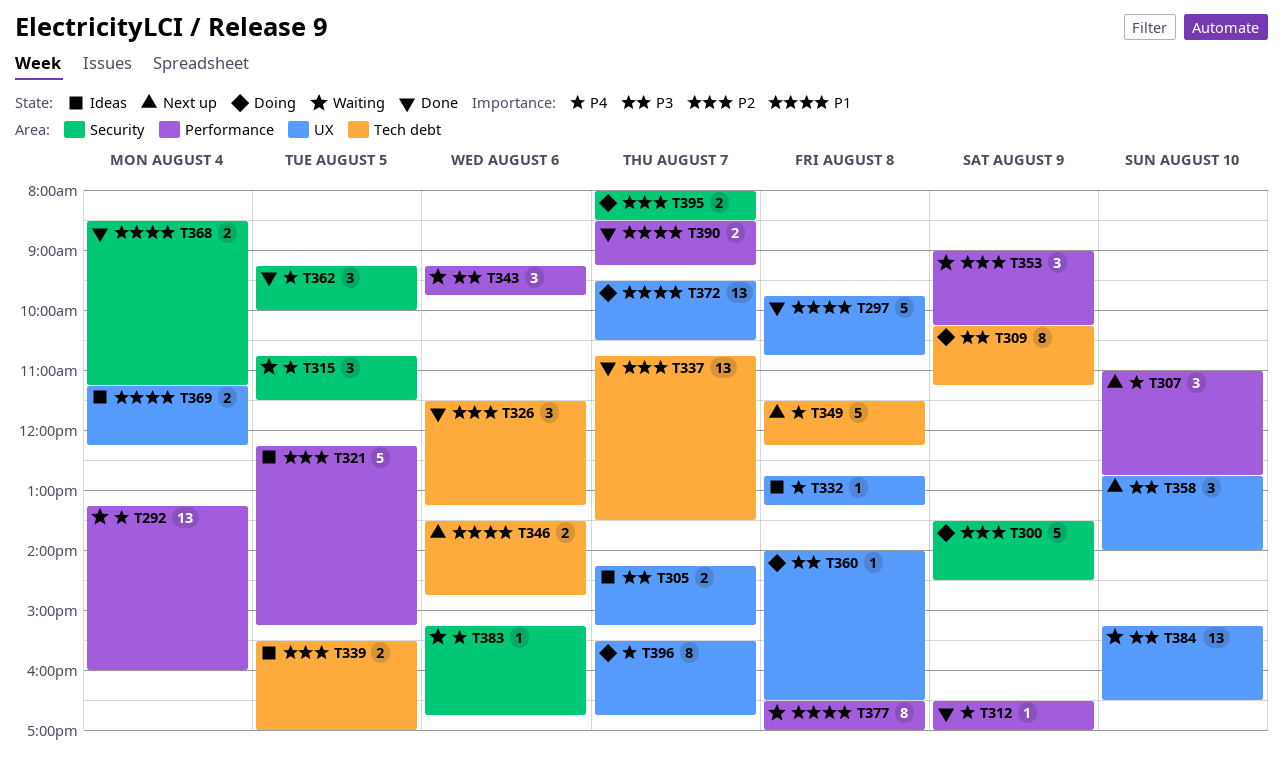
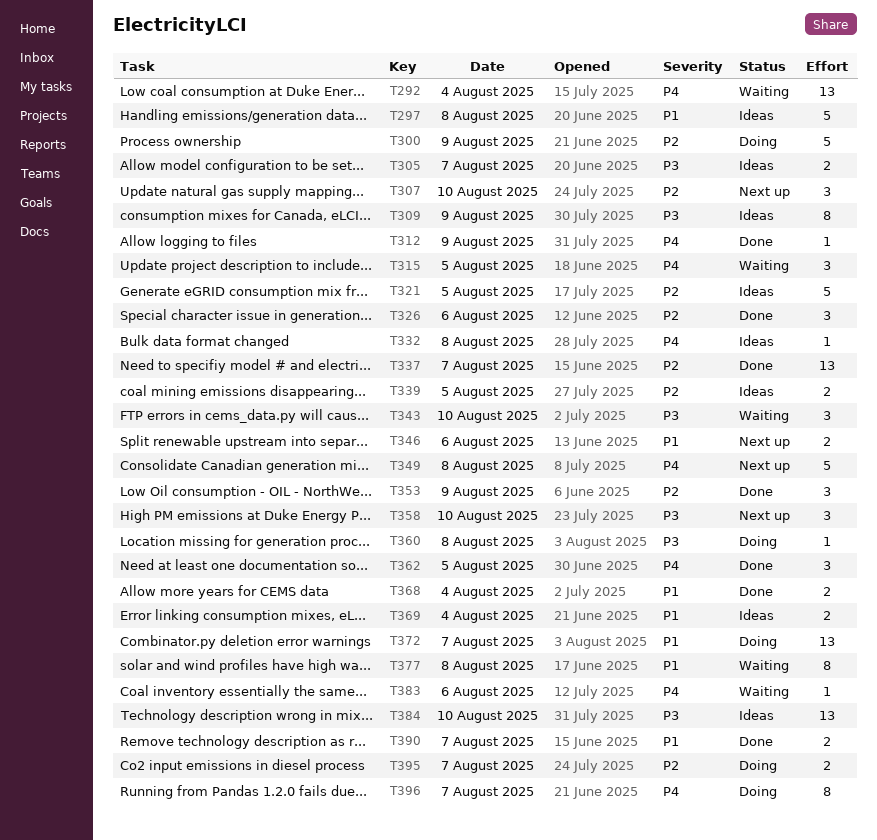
T297, status: Done -> Ideas
T307, priority: P4 -> P2
T309, status: Doing -> Ideas
T343, day: Aug 6 -> Aug 10
T353, status: Waiting -> Done
T384, status: Waiting -> Ideas

